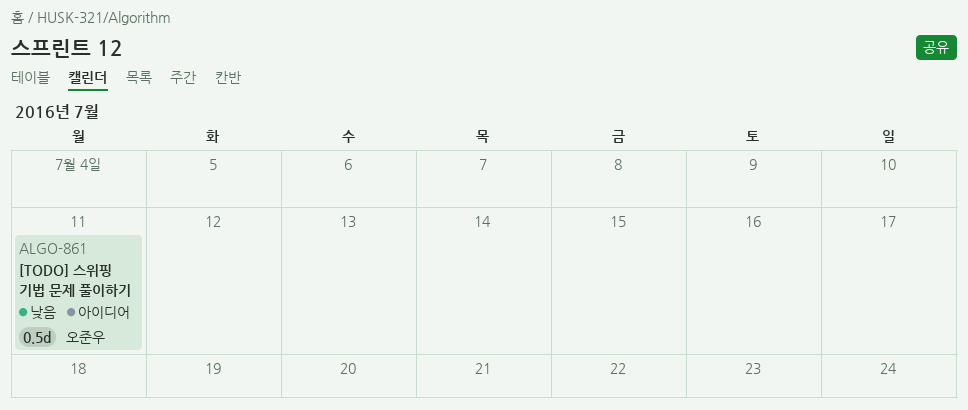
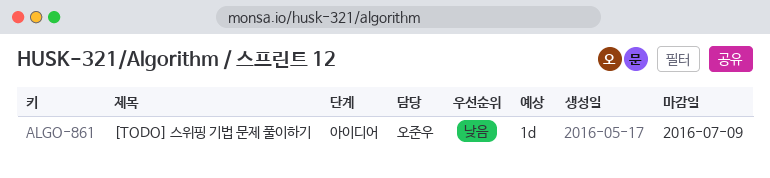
ALGO-861, estimate: 0.5d -> 1d
ALGO-861, due: Jul 11 -> Jul 9

